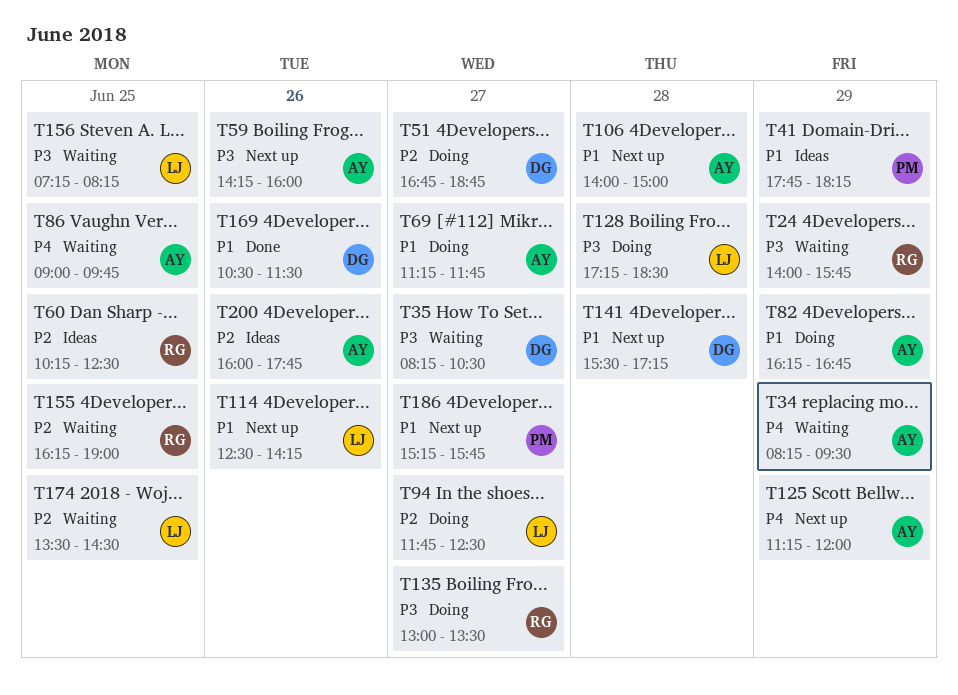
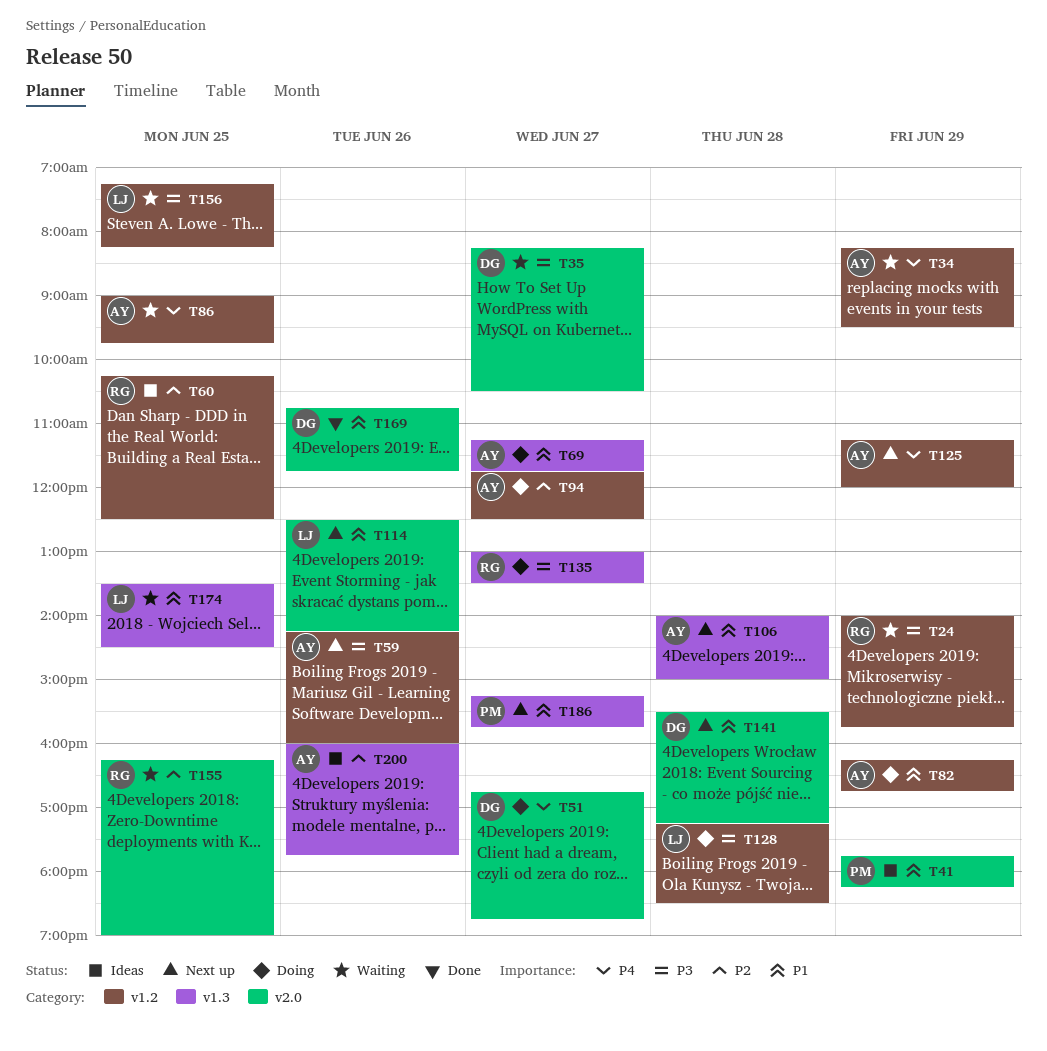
T51, priority: P2 -> P4
T94, owner: LJ -> AY
T169, begins: 10:30 -> 10:45
T169, ends: 11:30 -> 11:45
T174, priority: P2 -> P1

